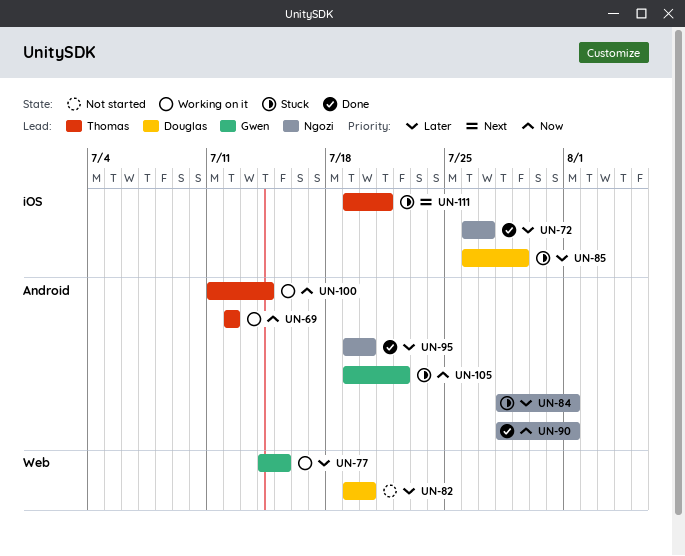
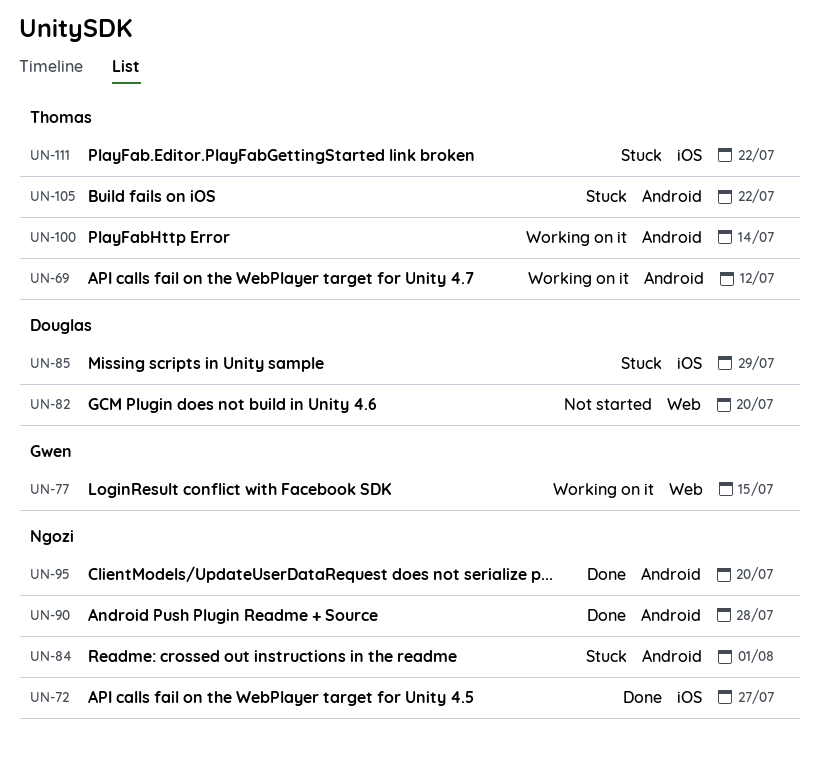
UN-90, due: Aug 1 -> Jul 28
UN-105, owner: Gwen -> Thomas
UN-111, due: Jul 21 -> Jul 22

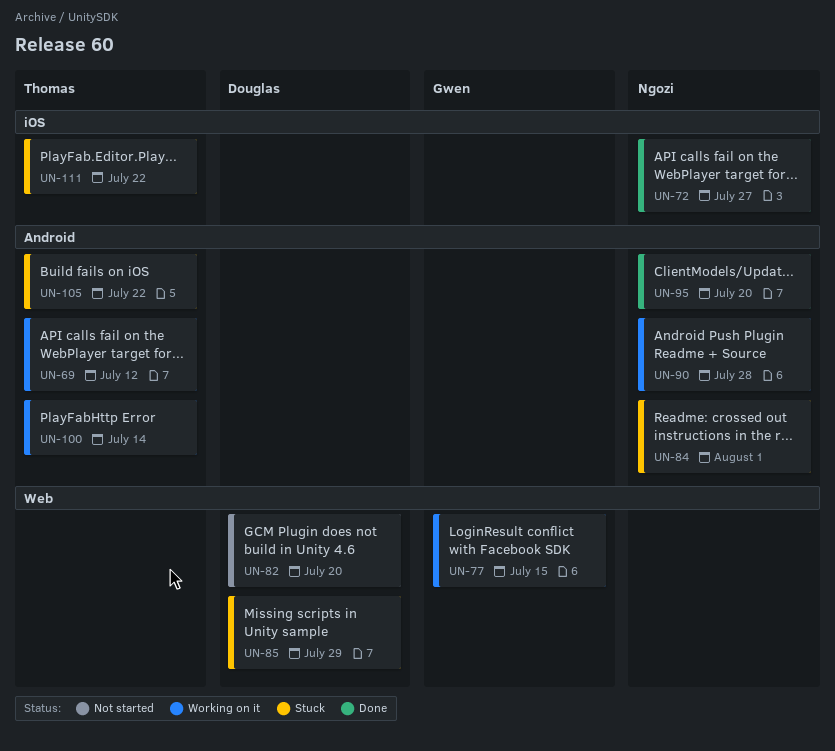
UN-85, label: iOS -> Web
UN-90, status: Done -> Working on it

